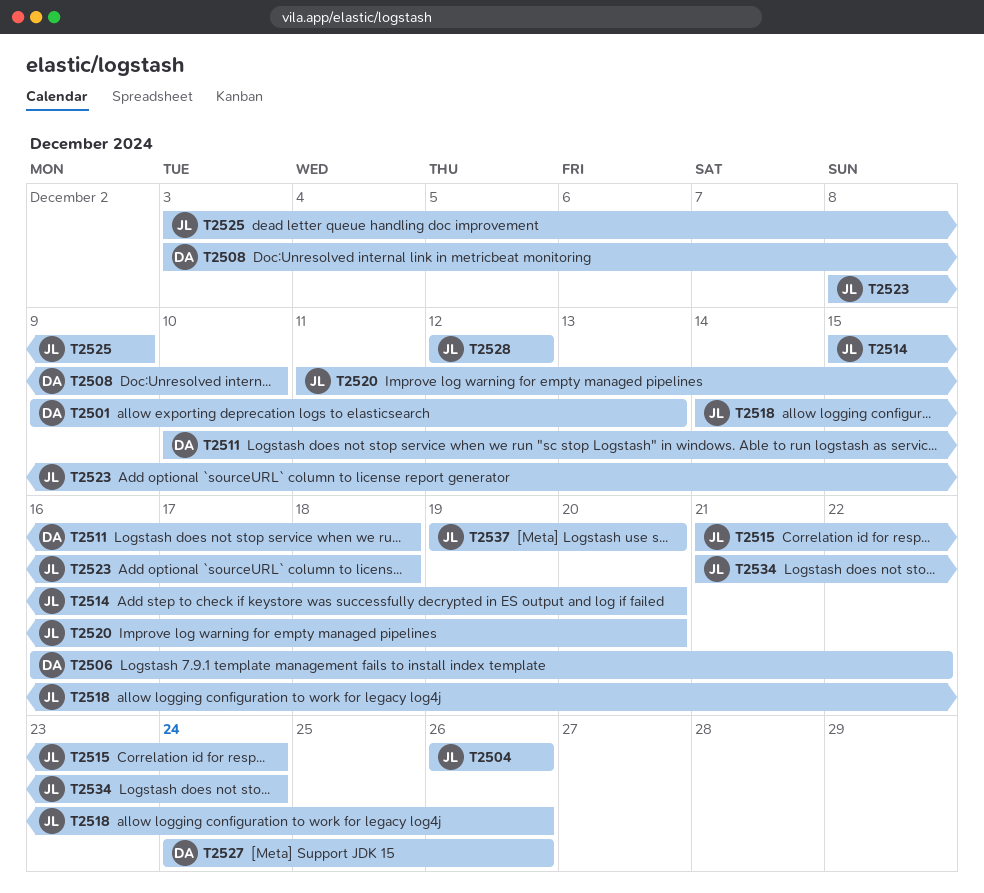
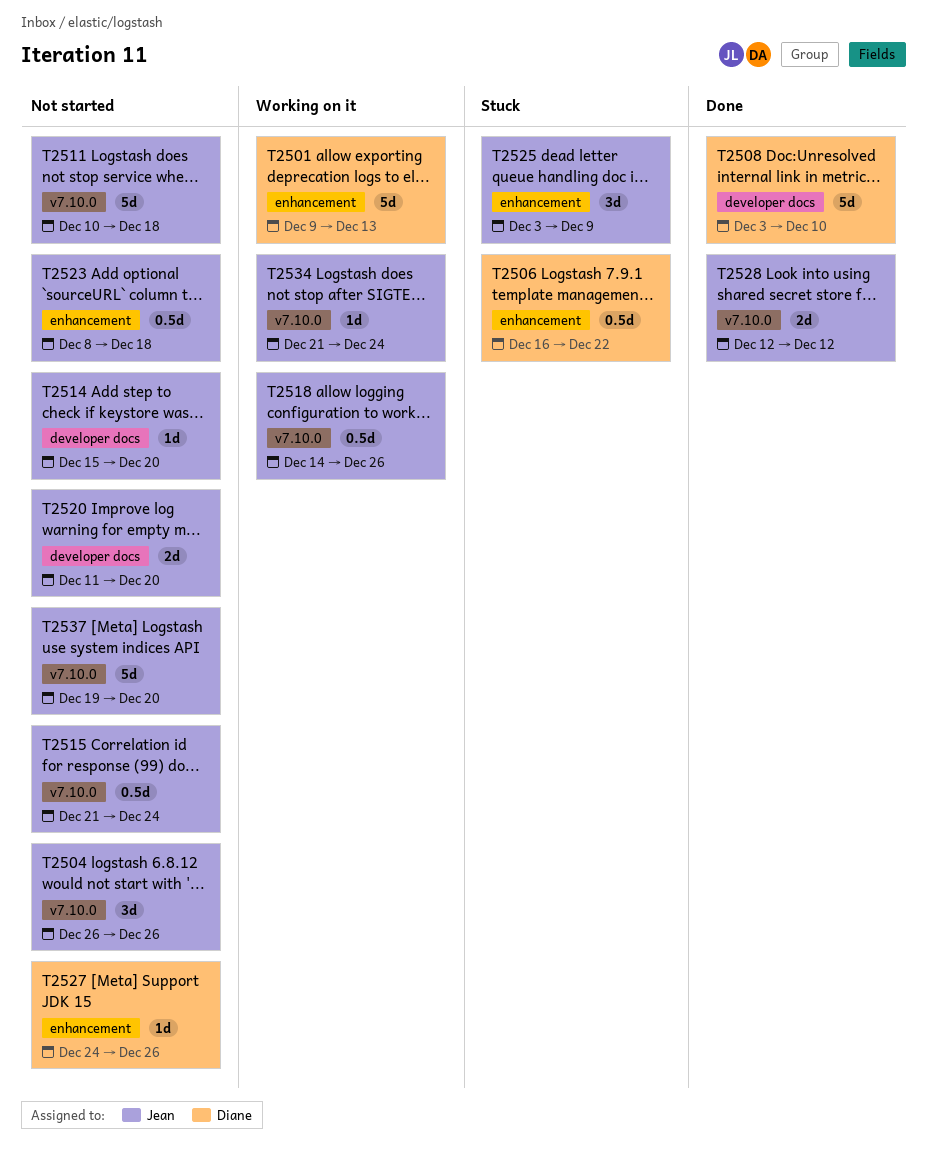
T2511, owner: Diane -> Jean

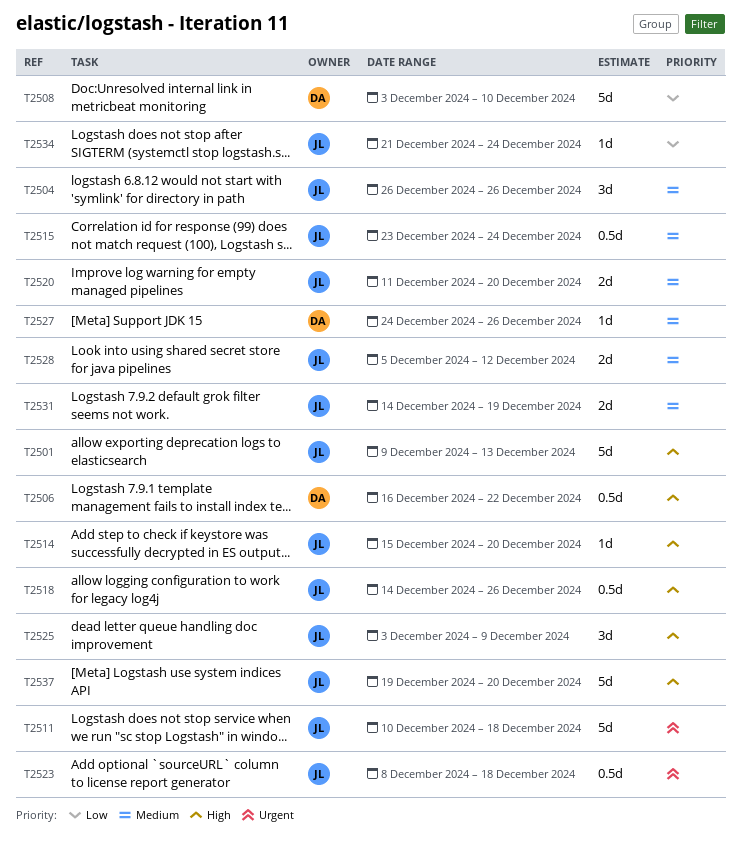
T2501, owner: Diane -> Jean
T2515, start: Dec 21 -> Dec 23
T2528, start: Dec 12 -> Dec 5
T2531: none -> present

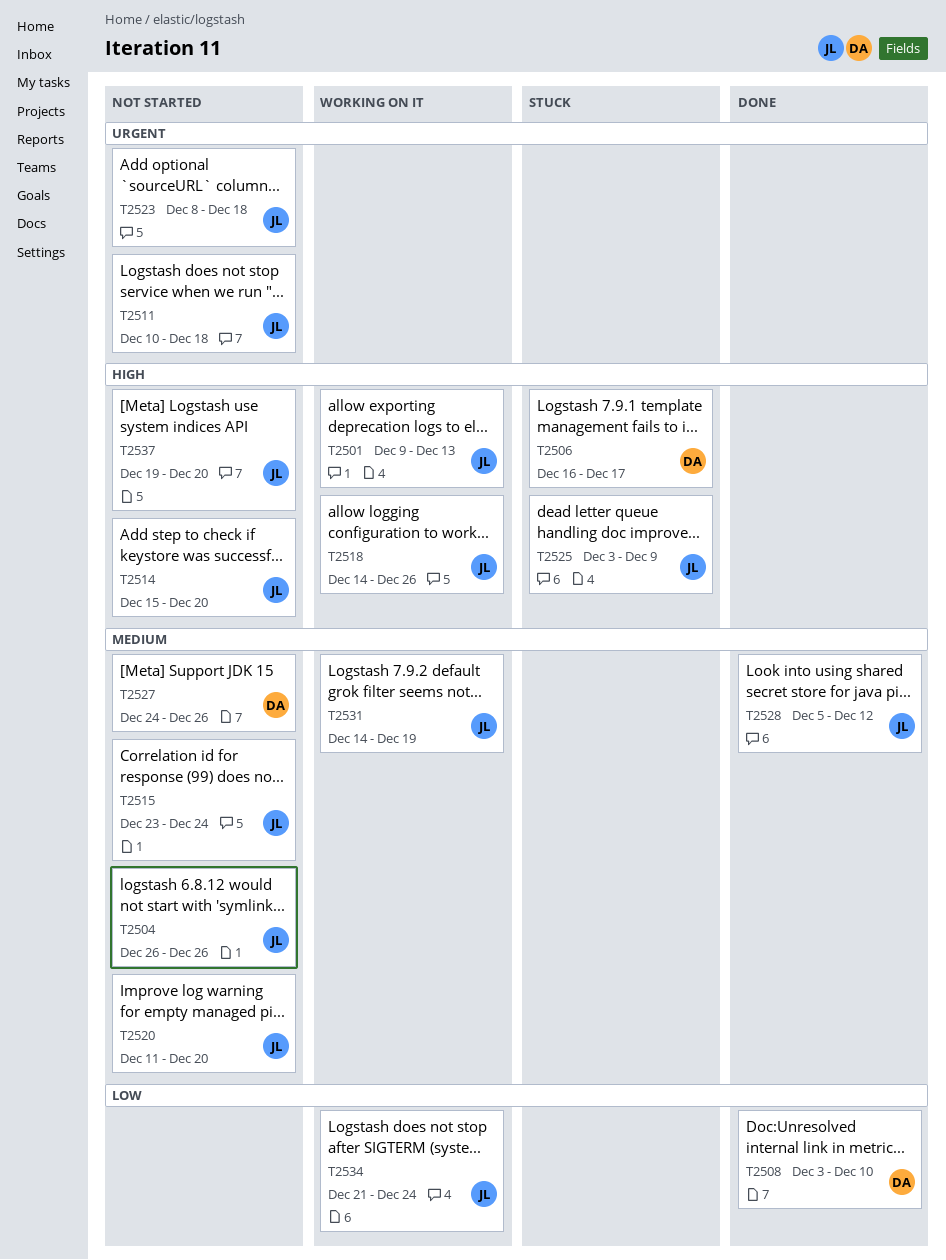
T2506, due: Dec 22 -> Dec 17

